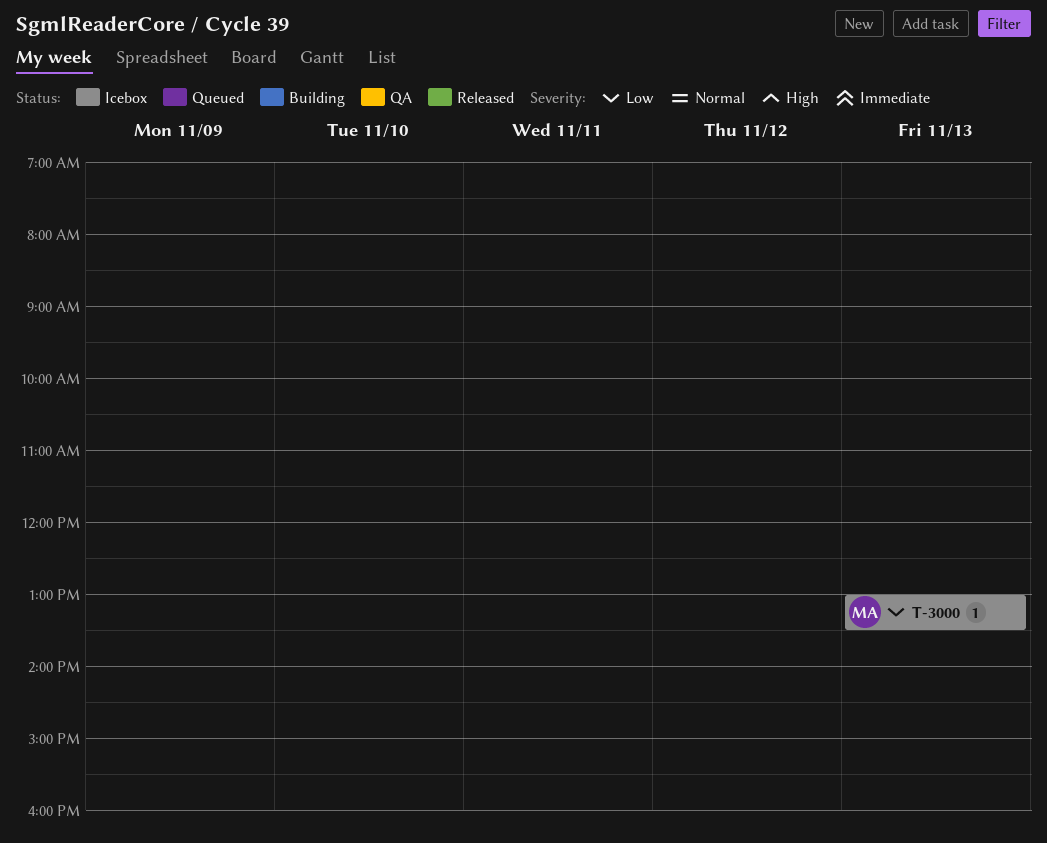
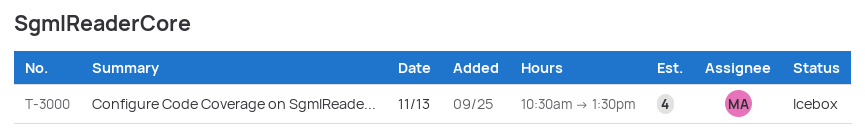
T-3000, estimate: 1 -> 4
T-3000, begins: 13:00 -> 10:30

